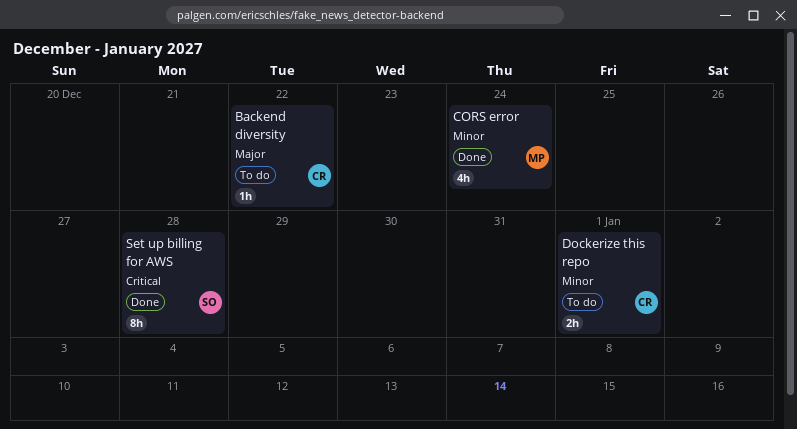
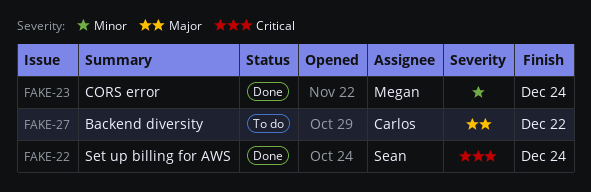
Dockerize this repo: present -> none
Set up billing for AWS, due: Dec 28 -> Dec 24

